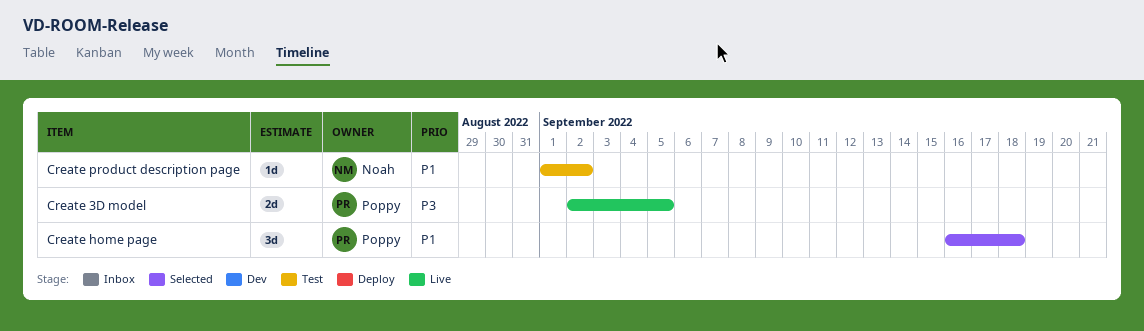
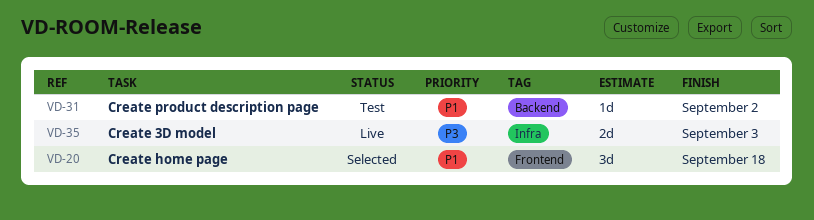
Create 3D model, due: Sep 5 -> Sep 3

